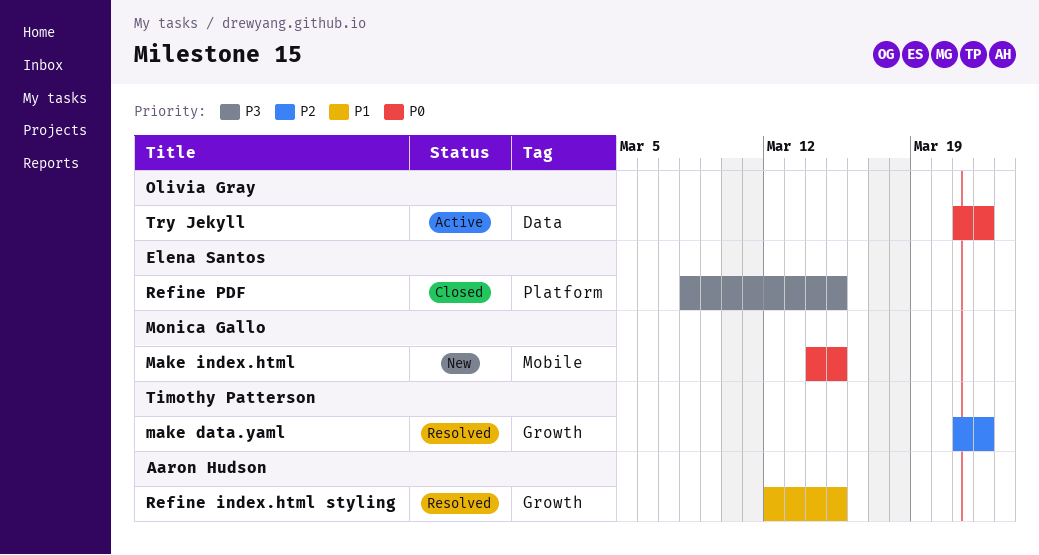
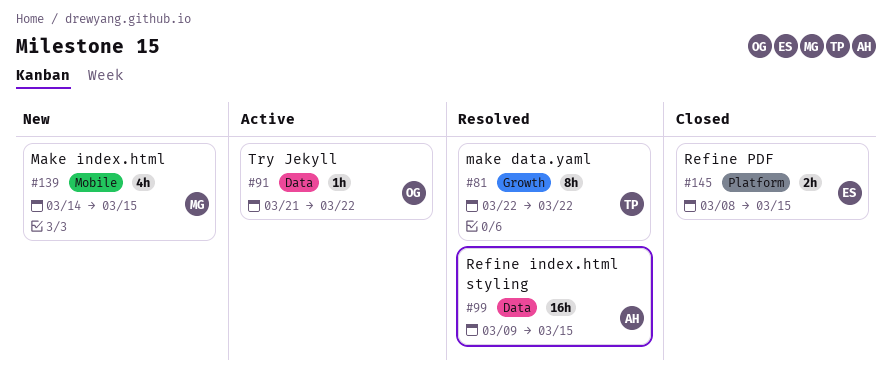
make data.yaml, start: Mar 21 -> Mar 22
Refine index.html styling, label: Growth -> Data
Refine index.html styling, start: Mar 12 -> Mar 9

